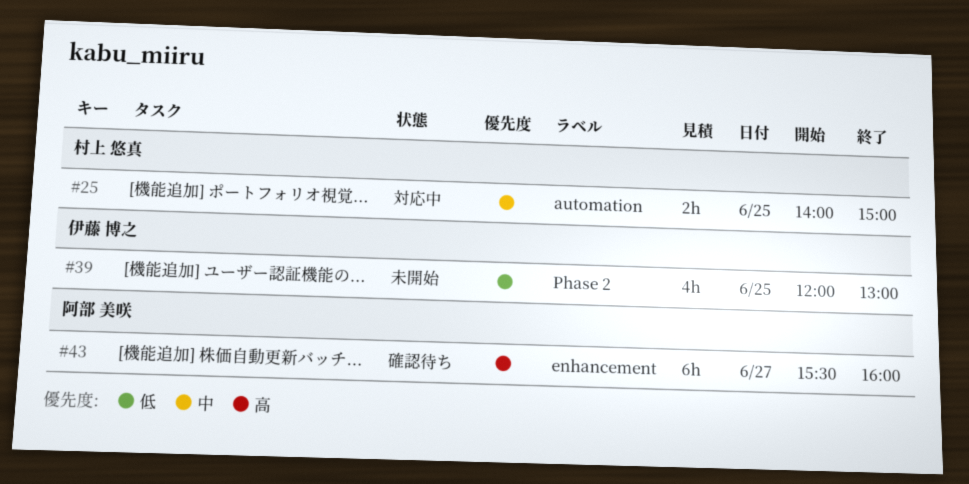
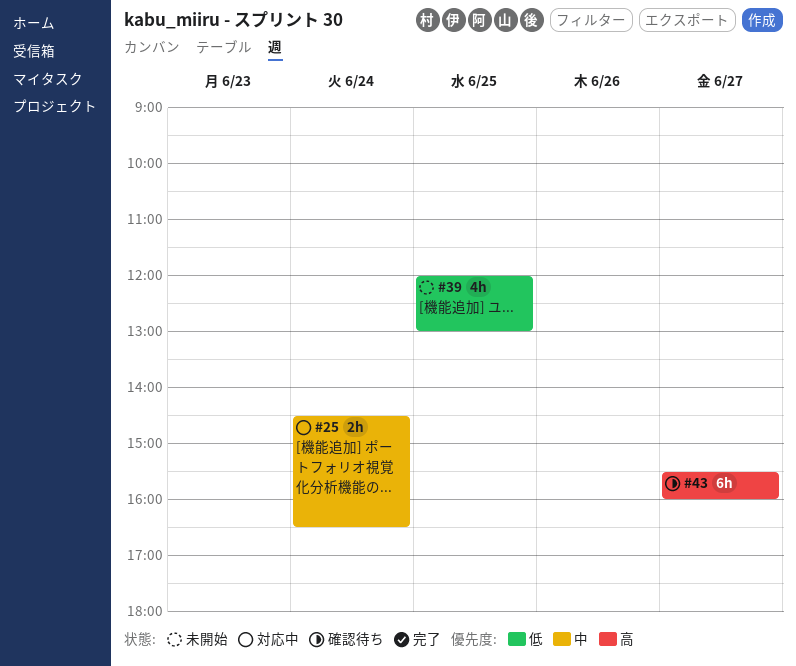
#25, day: Jun 25 -> Jun 24
#25, begins: 14:00 -> 14:30
#25, ends: 15:00 -> 16:30

